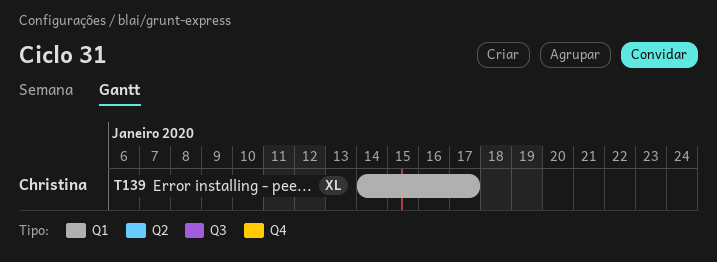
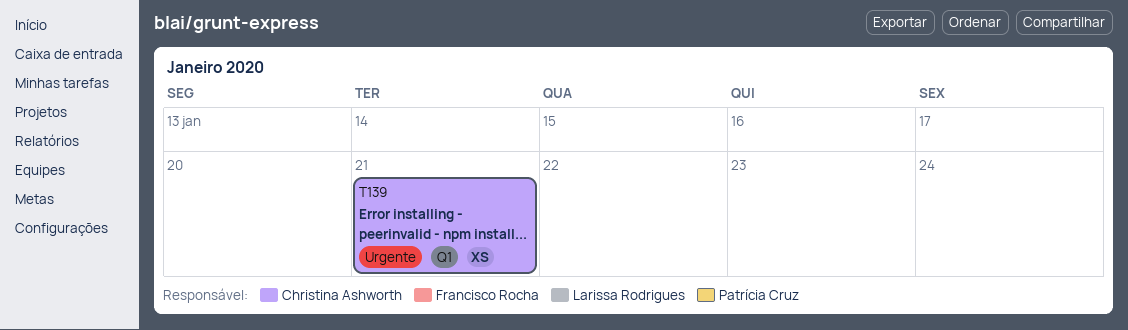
T139, estimate: XL -> XS
T139, due: Jan 17 -> Jan 21

